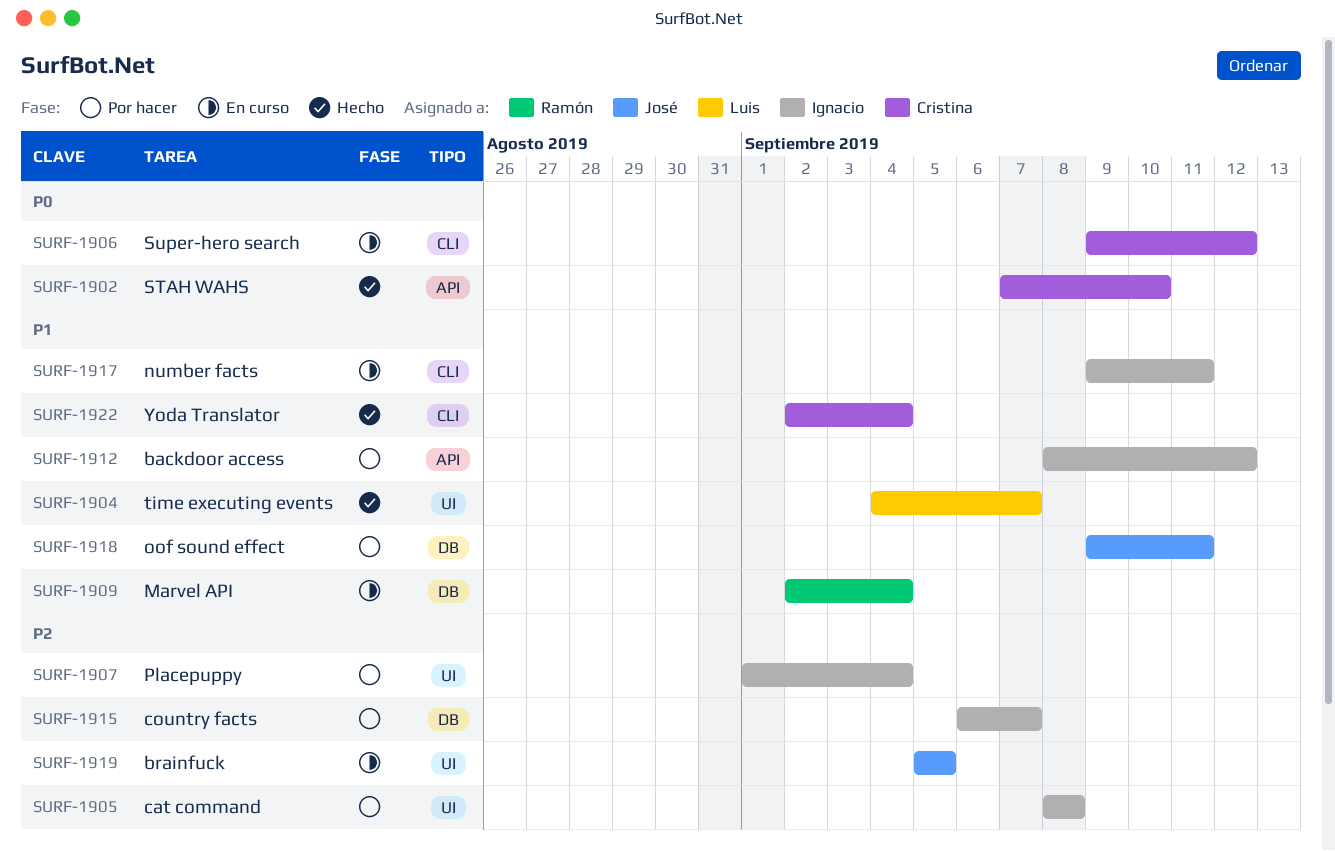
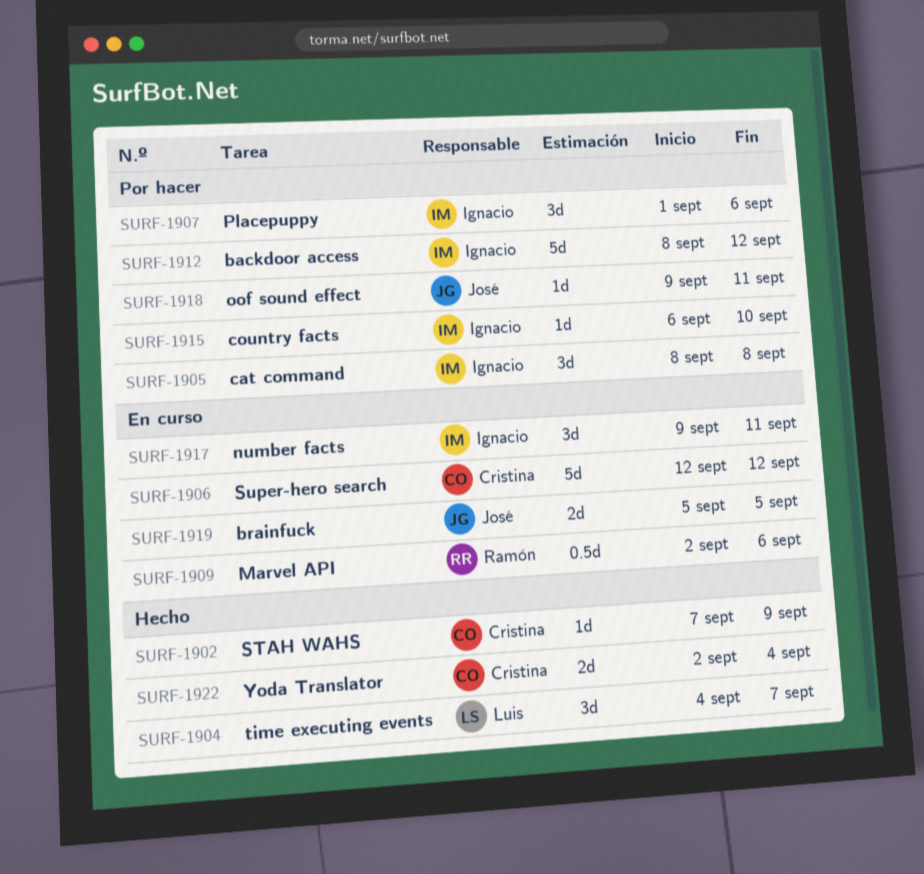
SURF-1902, due: Sep 10 -> Sep 9
SURF-1906, start: Sep 9 -> Sep 12
SURF-1907, due: Sep 4 -> Sep 6
SURF-1909, due: Sep 4 -> Sep 6
SURF-1915, due: Sep 7 -> Sep 10

